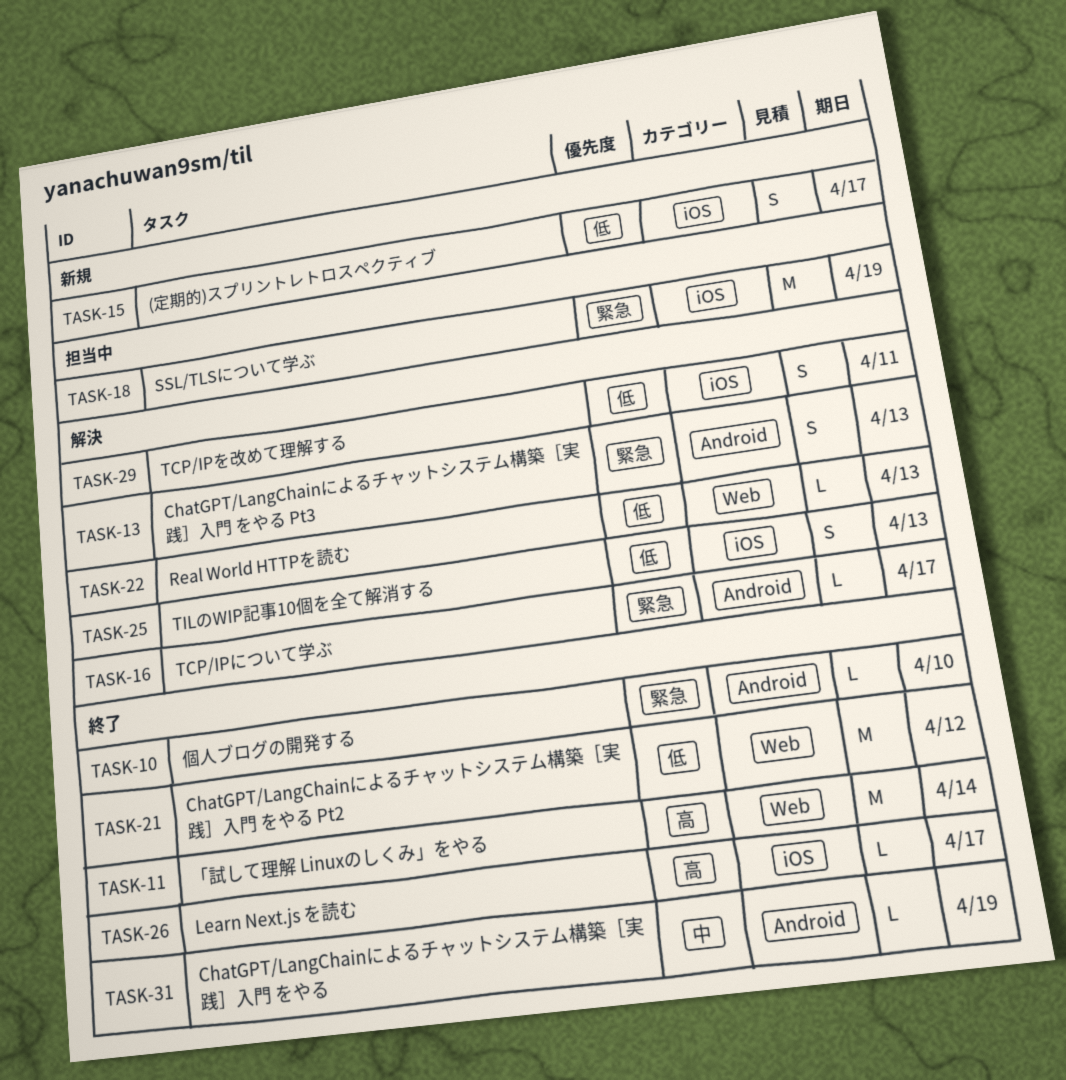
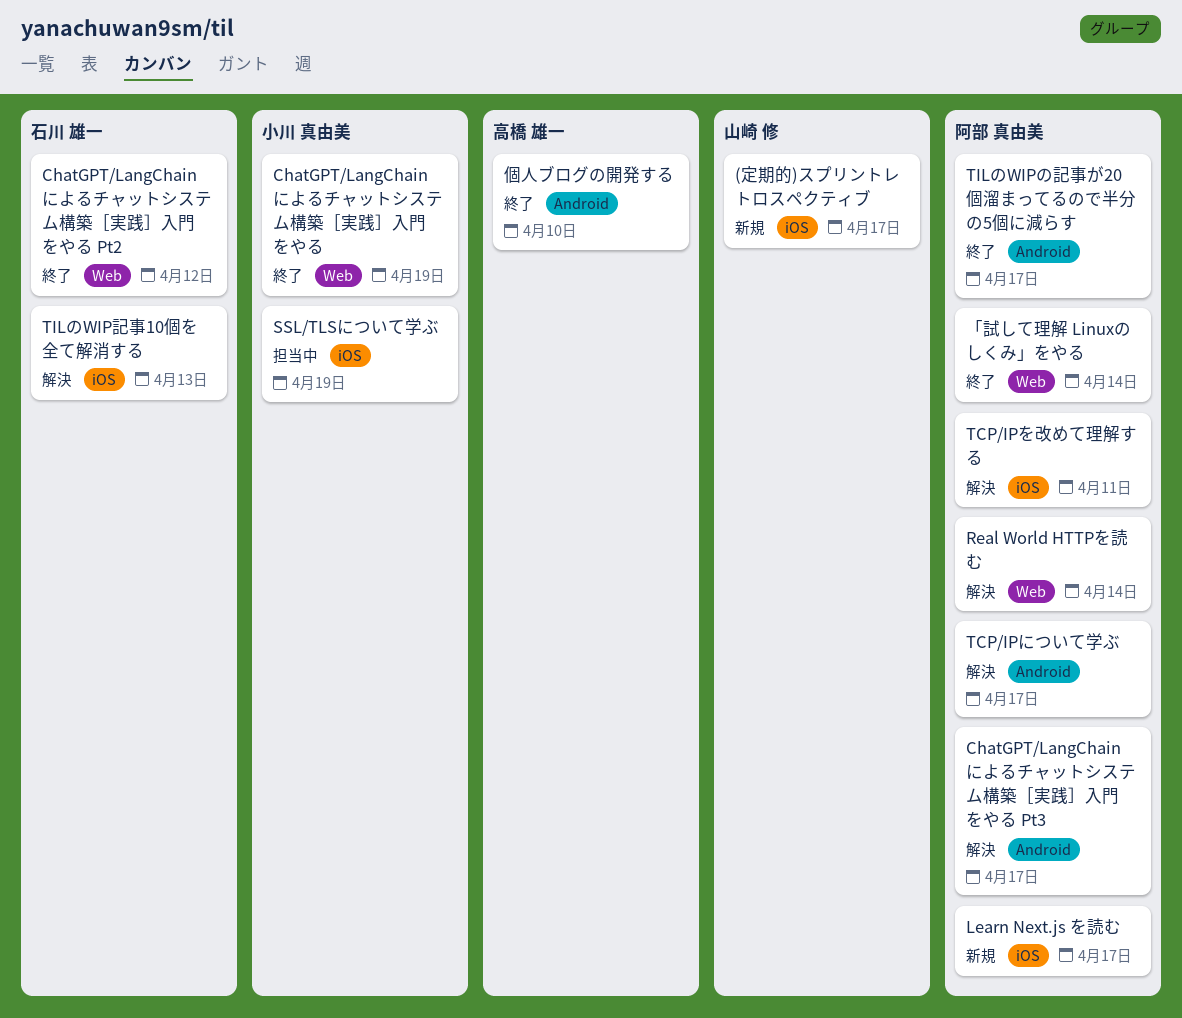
ChatGPT/LangChainによるチャットシステム構築［実践］入門 をやる, label: Android -> Web
ChatGPT/LangChainによるチャットシステム構築［実践］入門 をやる Pt3, due: Apr 13 -> Apr 17
Learn Next.js を読む, status: 終了 -> 新規
Real World HTTPを読む, due: Apr 13 -> Apr 14
TILのWIPの記事が20個溜まってるので半分の5個に減らす: none -> present

